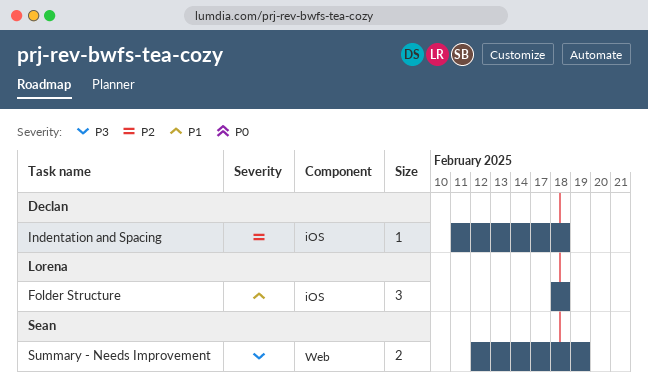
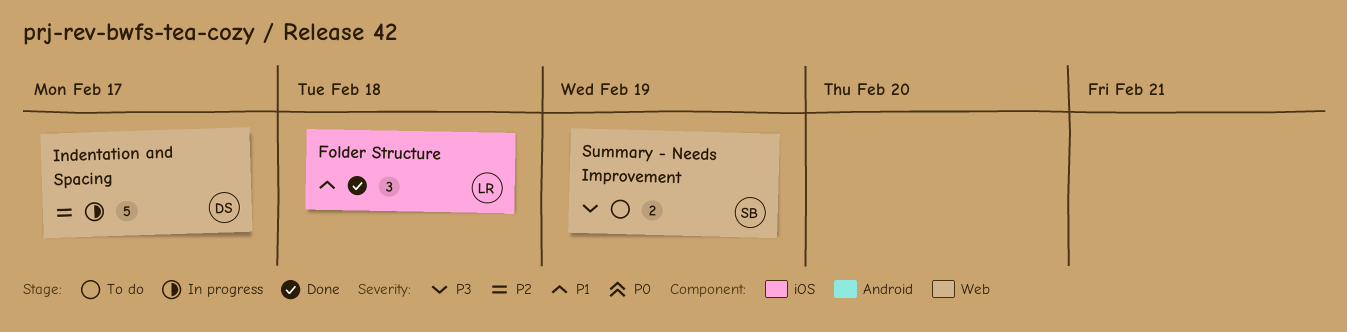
Indentation and Spacing, label: iOS -> Web
Indentation and Spacing, estimate: 1 -> 5
Indentation and Spacing, due: Feb 18 -> Feb 17

